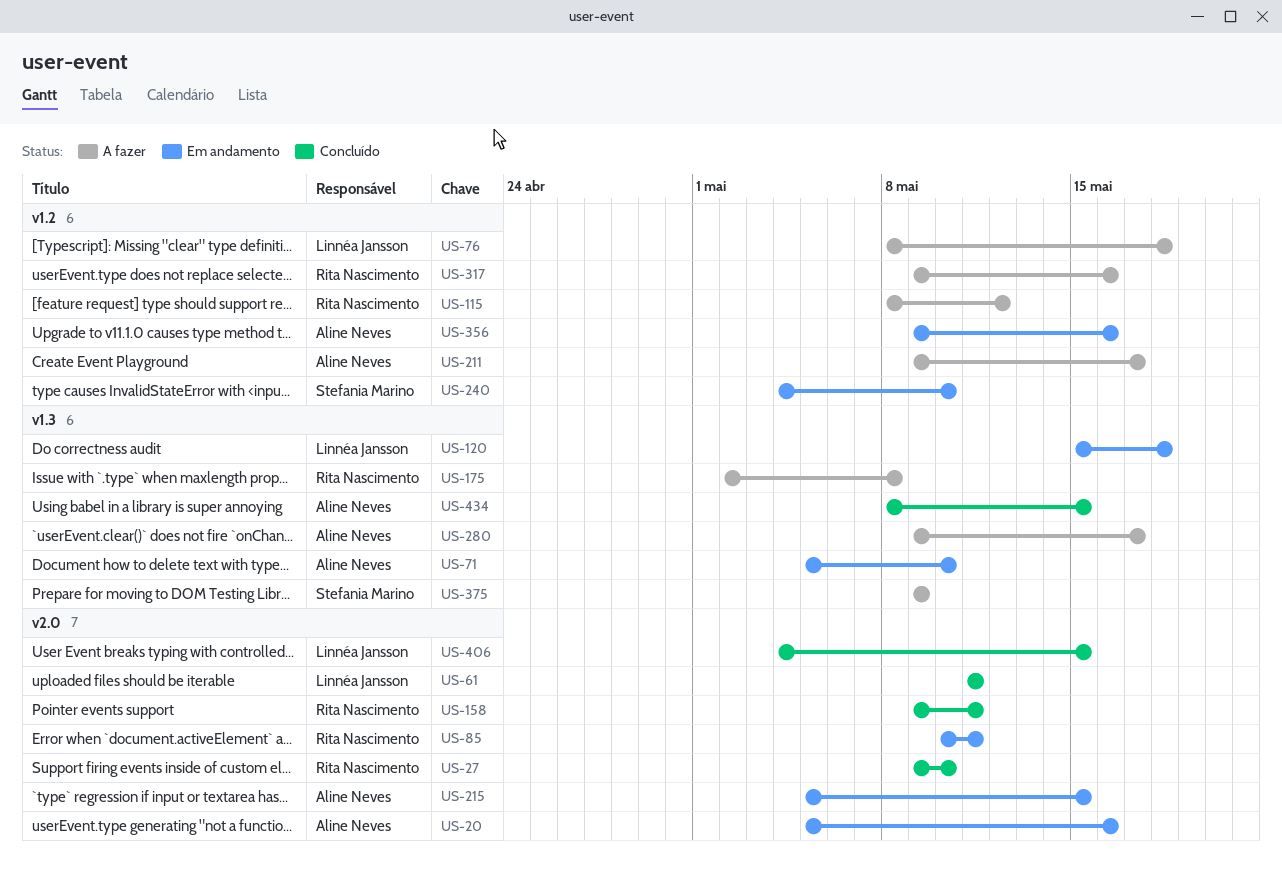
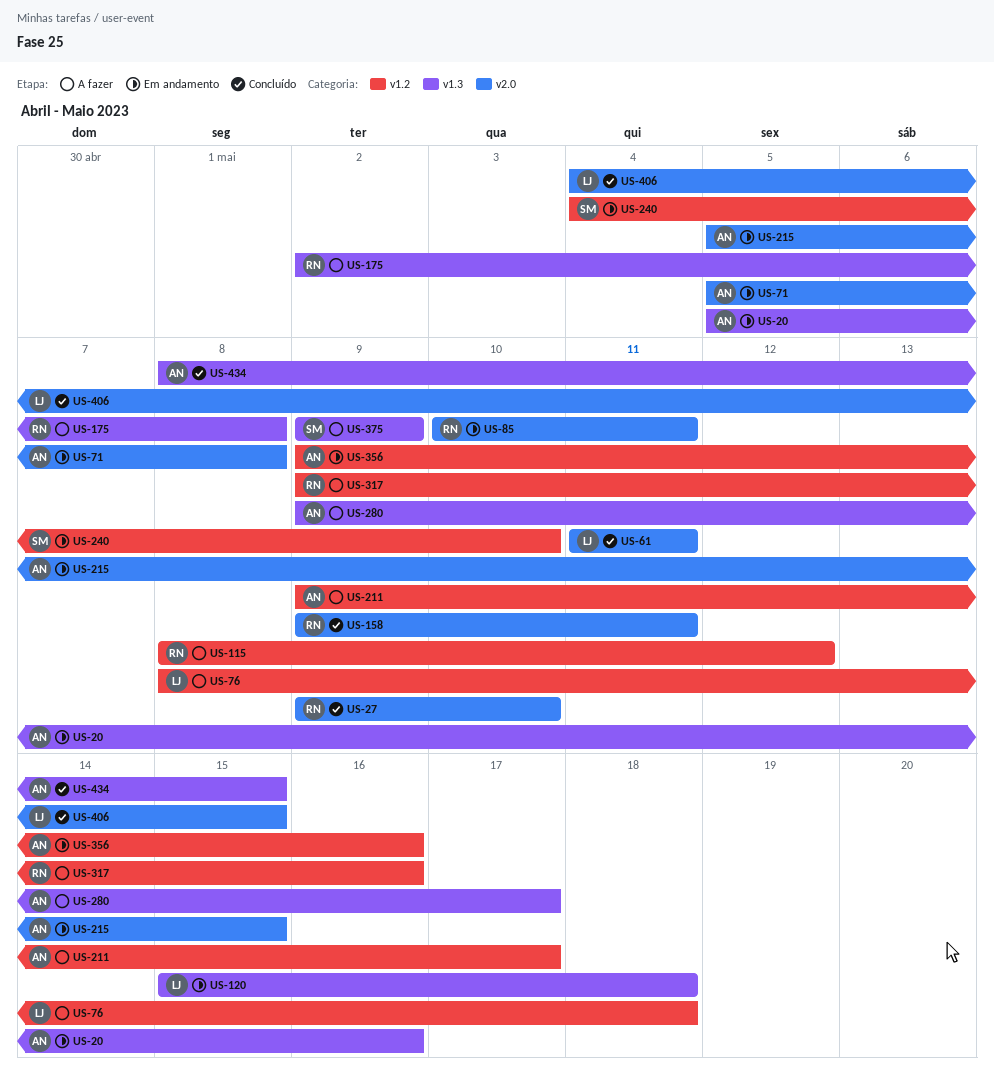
US-20, label: v2.0 -> v1.3
US-71, label: v1.3 -> v2.0
US-71, due: May 10 -> May 8

